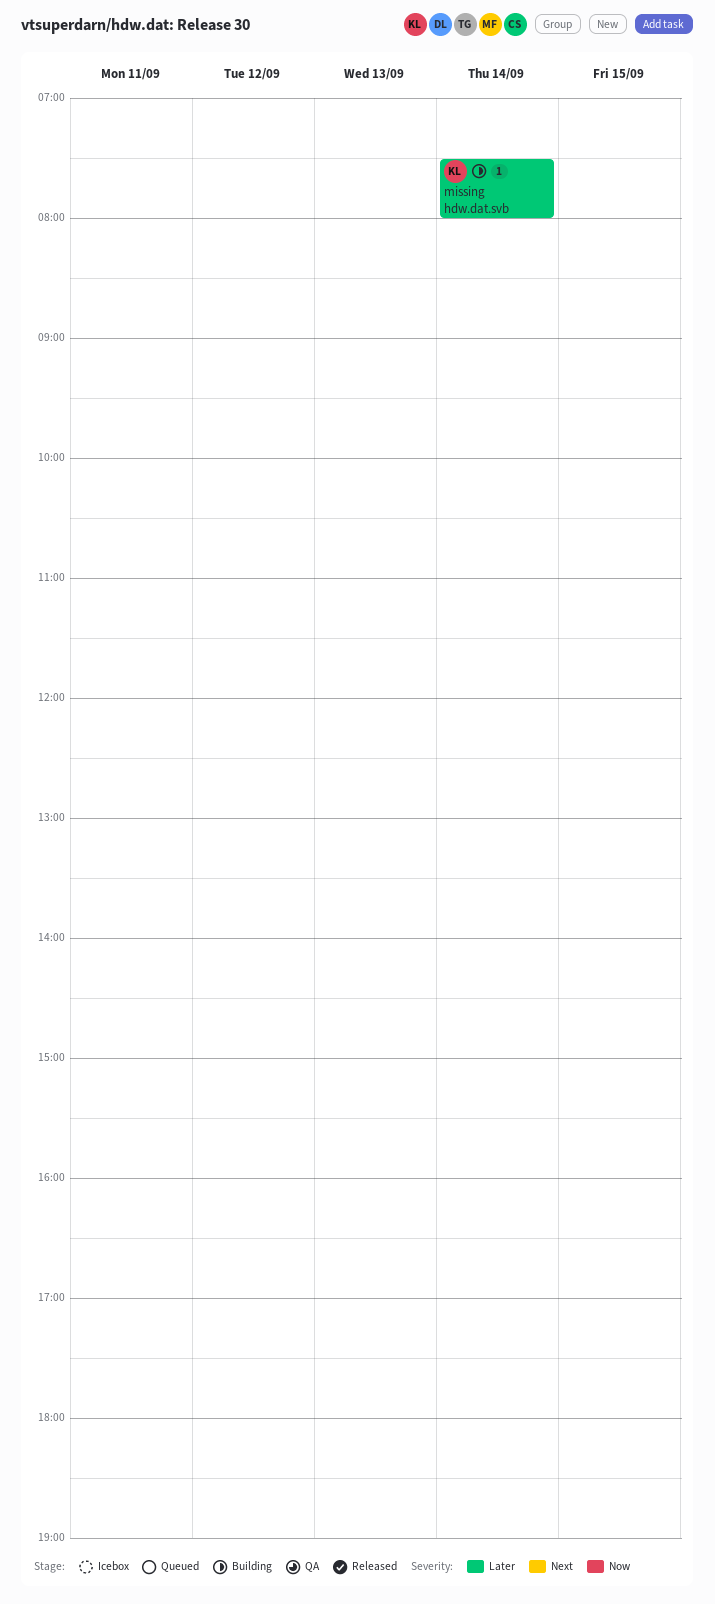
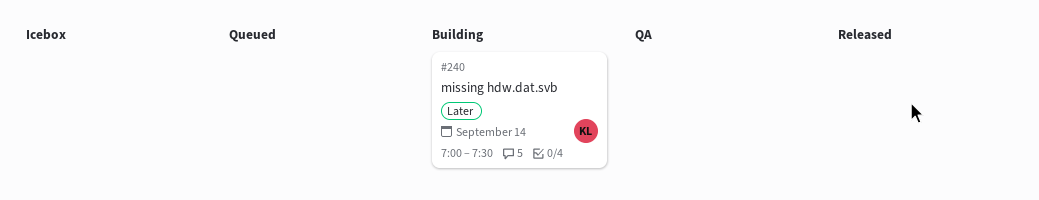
missing hdw.dat.svb, begins: 07:30 -> 07:00
missing hdw.dat.svb, ends: 08:00 -> 07:30

